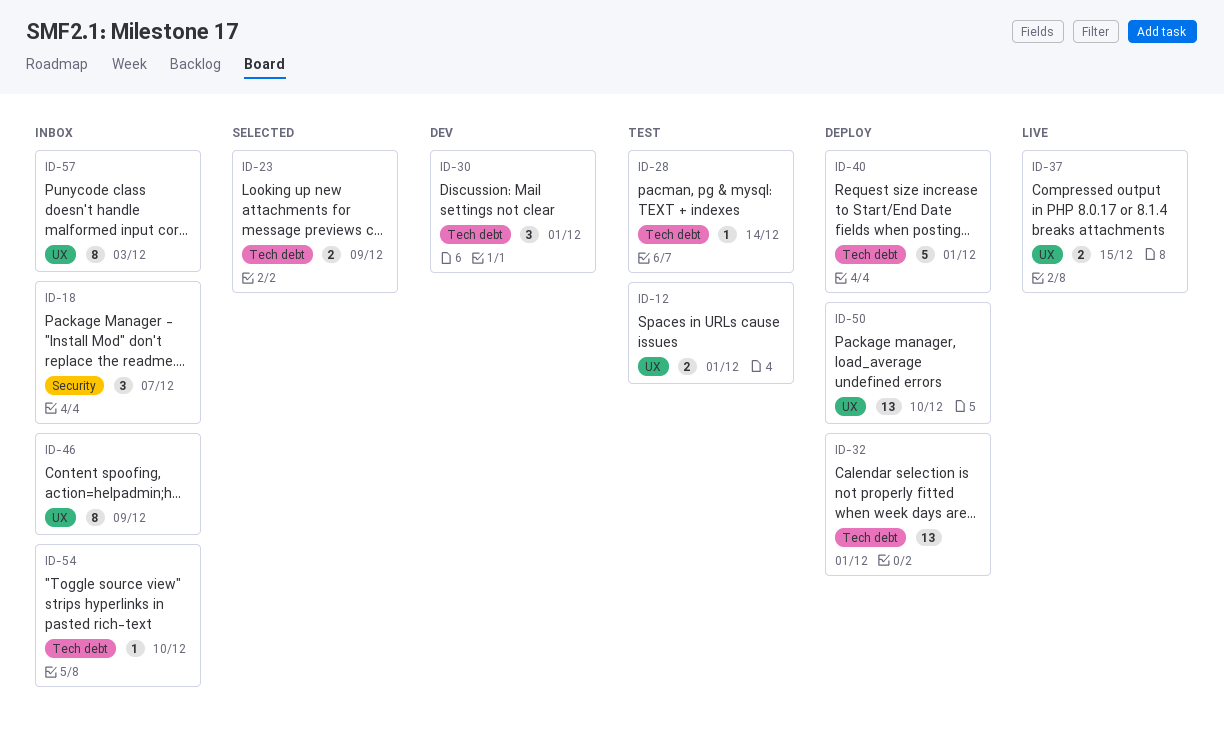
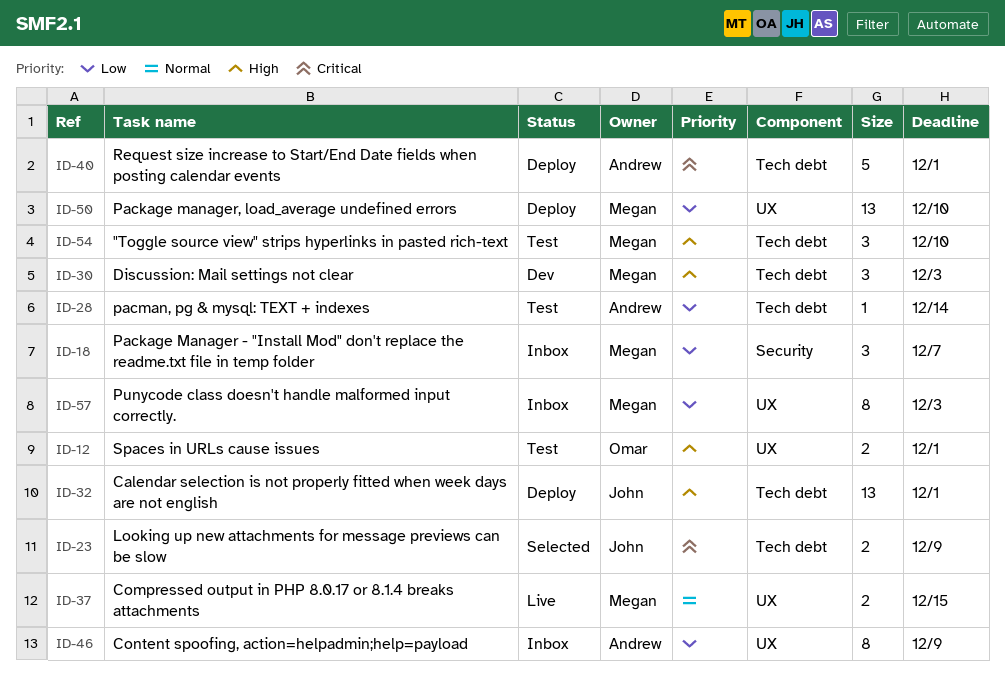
ID-30, due: Dec 1 -> Dec 3
ID-54, status: Inbox -> Test
ID-54, estimate: 1 -> 3

